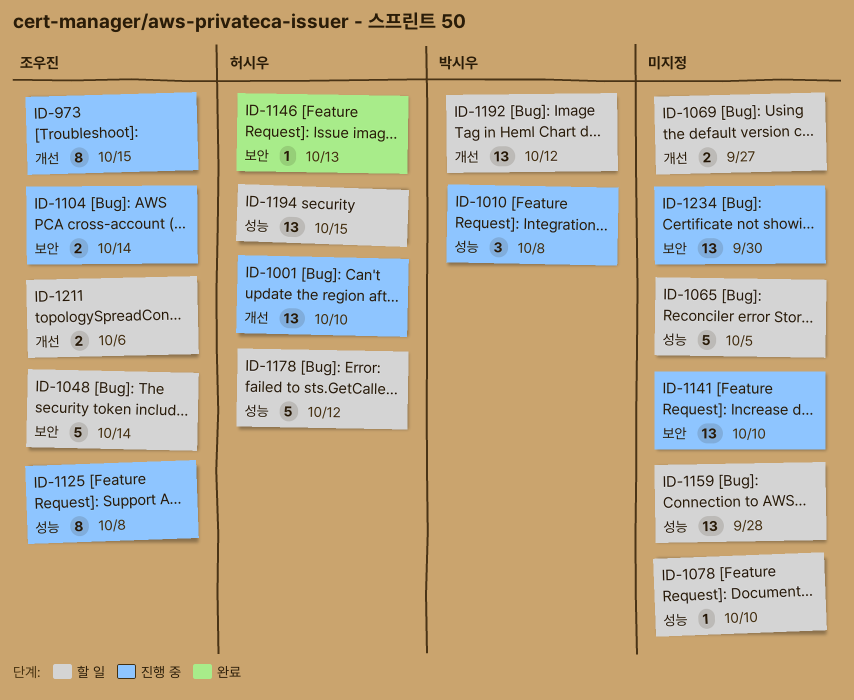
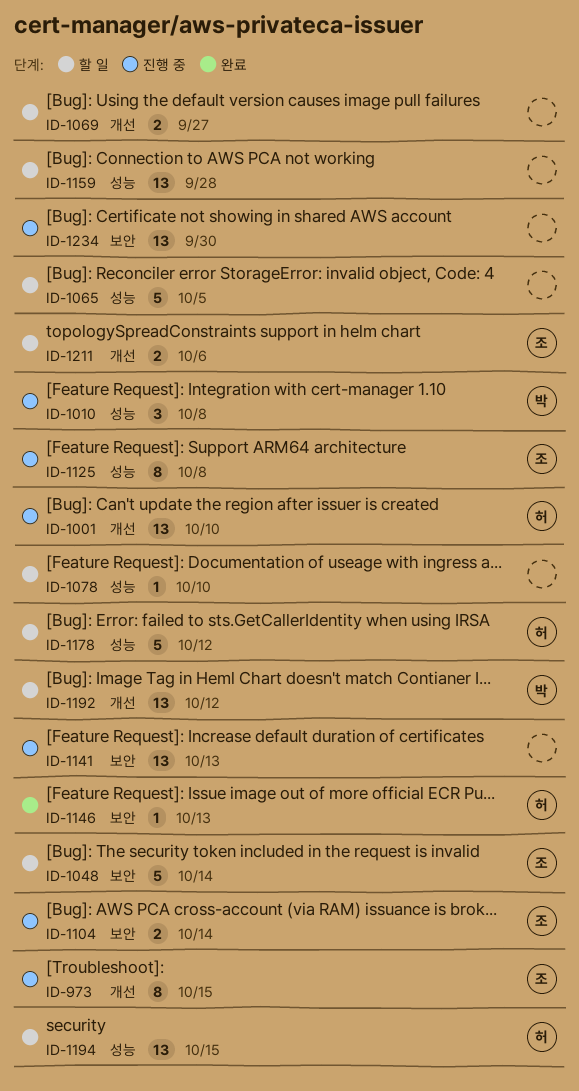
ID-1141, due: Oct 10 -> Oct 13

